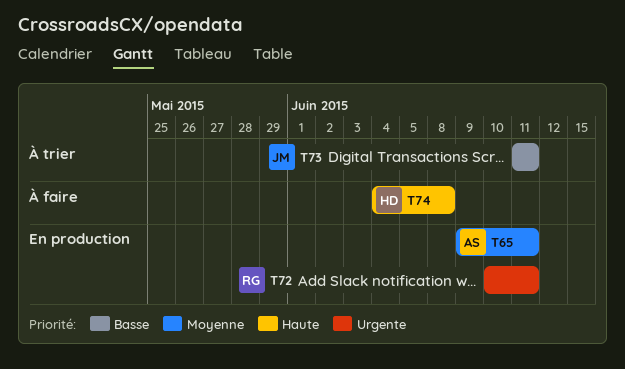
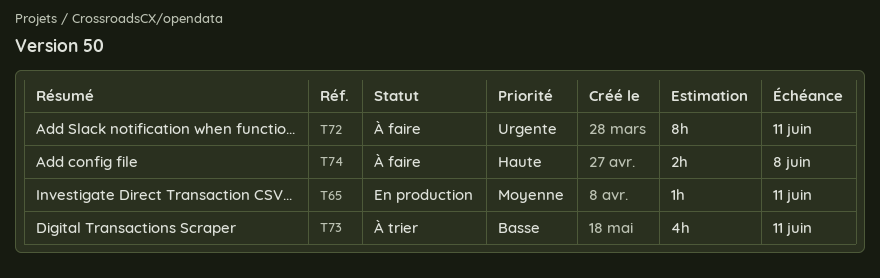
T72, status: En production -> À faire

